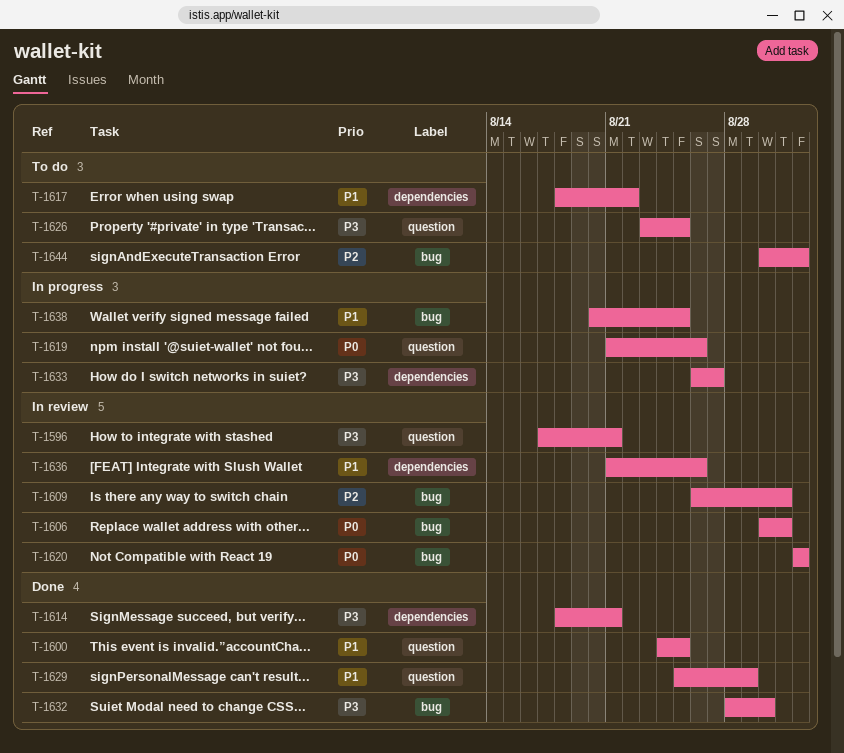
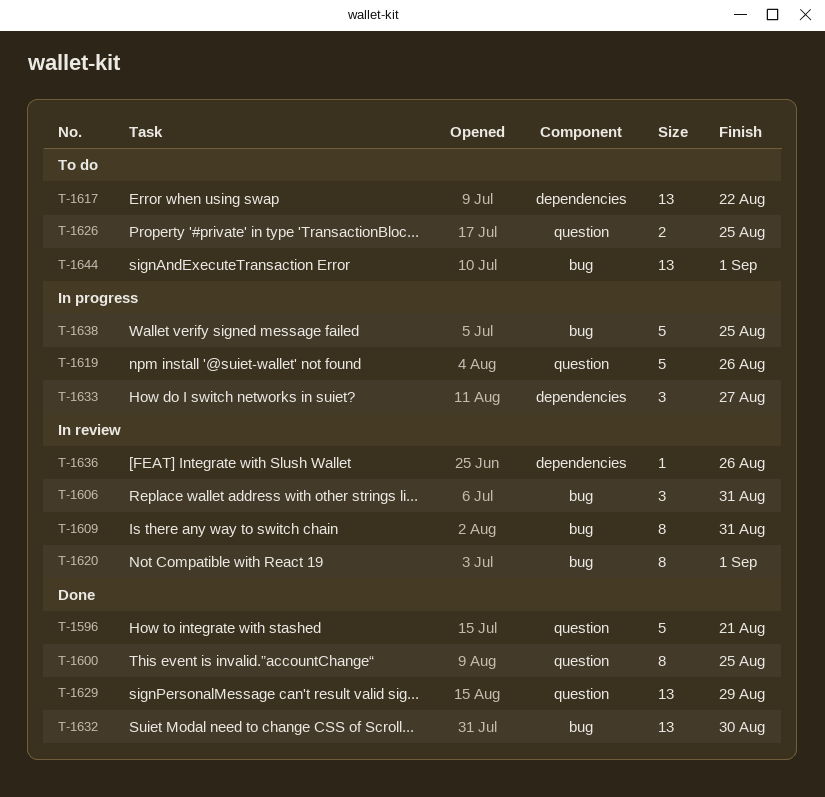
T-1596, status: In review -> Done
T-1614: present -> none

